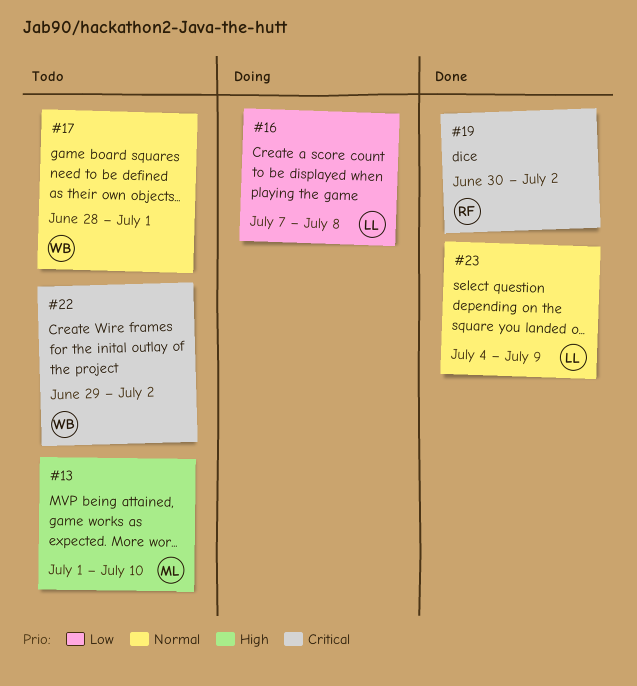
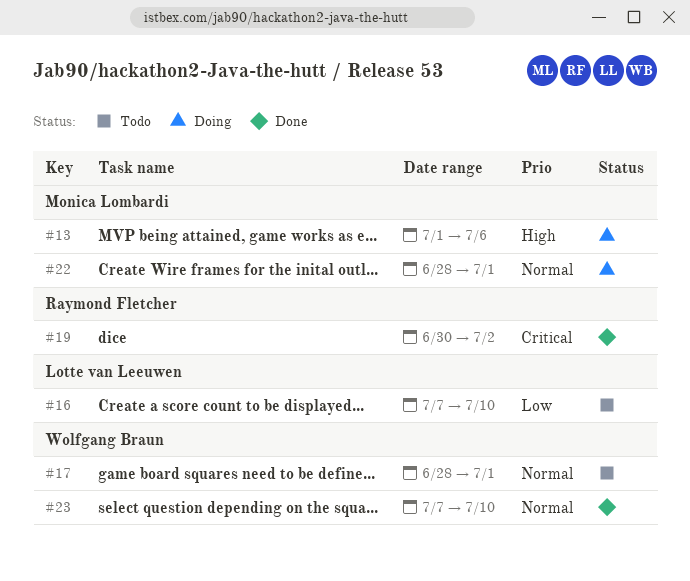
#13, status: Todo -> Doing
#13, due: Jul 10 -> Jul 6
#16, status: Doing -> Todo
#16, due: Jul 8 -> Jul 10
#22, status: Todo -> Doing
#22, owner: Wolfgang Braun -> Monica Lombardi
#22, priority: Critical -> Normal
#22, start: Jun 29 -> Jun 28
#22, due: Jul 2 -> Jul 1
#23, owner: Lotte van Leeuwen -> Wolfgang Braun
#23, start: Jul 4 -> Jul 7
#23, due: Jul 9 -> Jul 10

